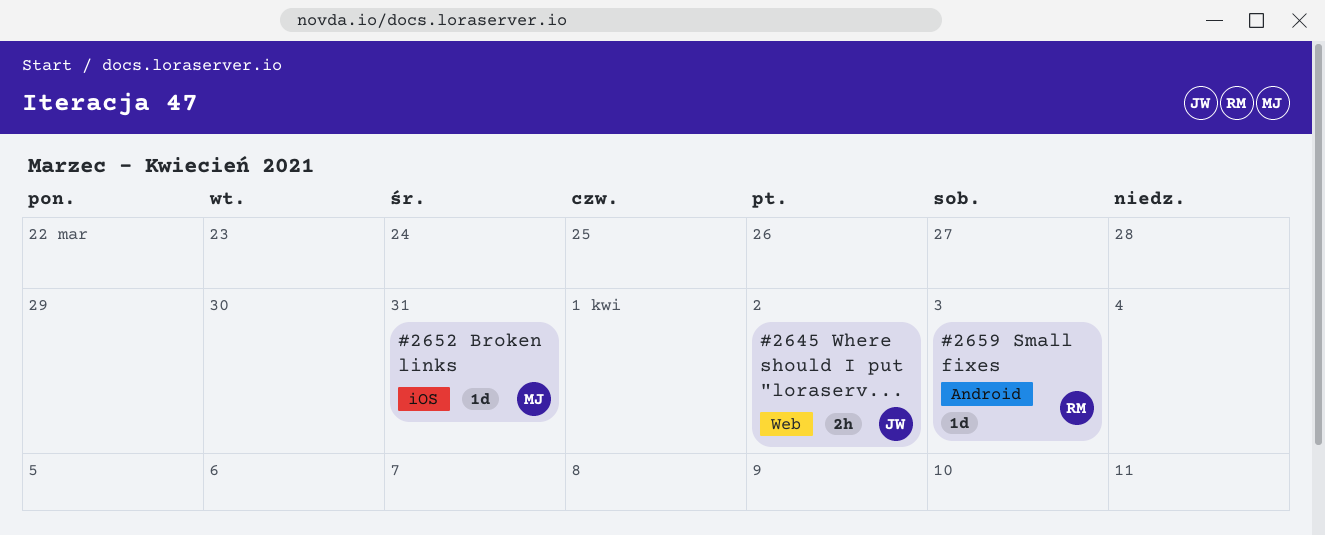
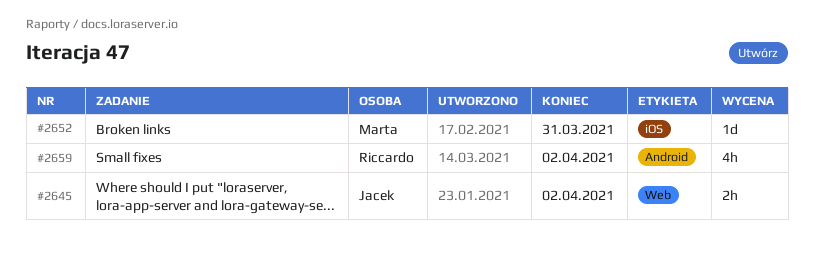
#2659, estimate: 1d -> 4h
#2659, due: Apr 3 -> Apr 2

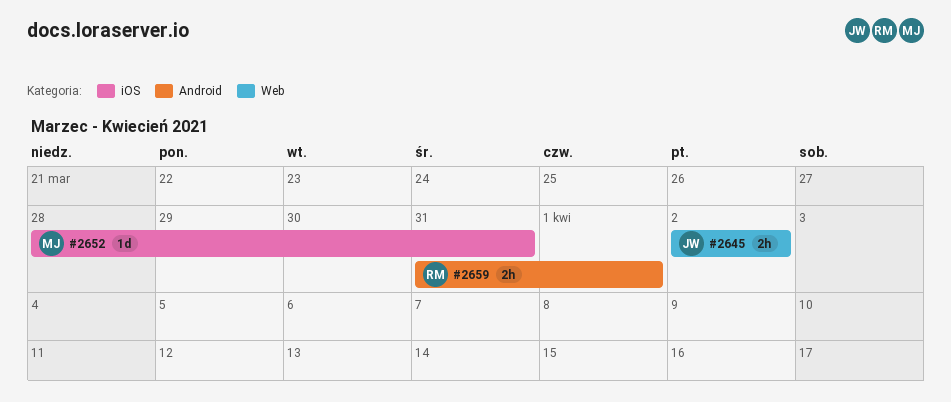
#2659, estimate: 4h -> 2h
#2659, due: Apr 2 -> Apr 1

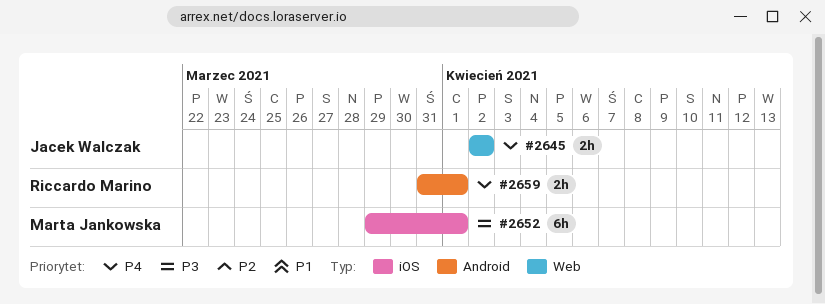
#2652, estimate: 1d -> 6h
#2652, start: Mar 28 -> Mar 29
#2652, due: Mar 31 -> Apr 1

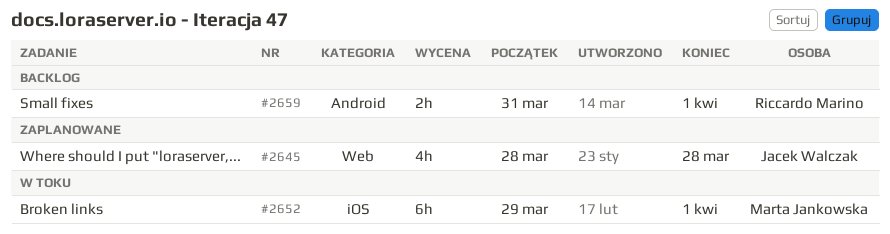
#2645, estimate: 2h -> 4h
#2645, start: Apr 2 -> Mar 28
#2645, due: Apr 2 -> Mar 28

